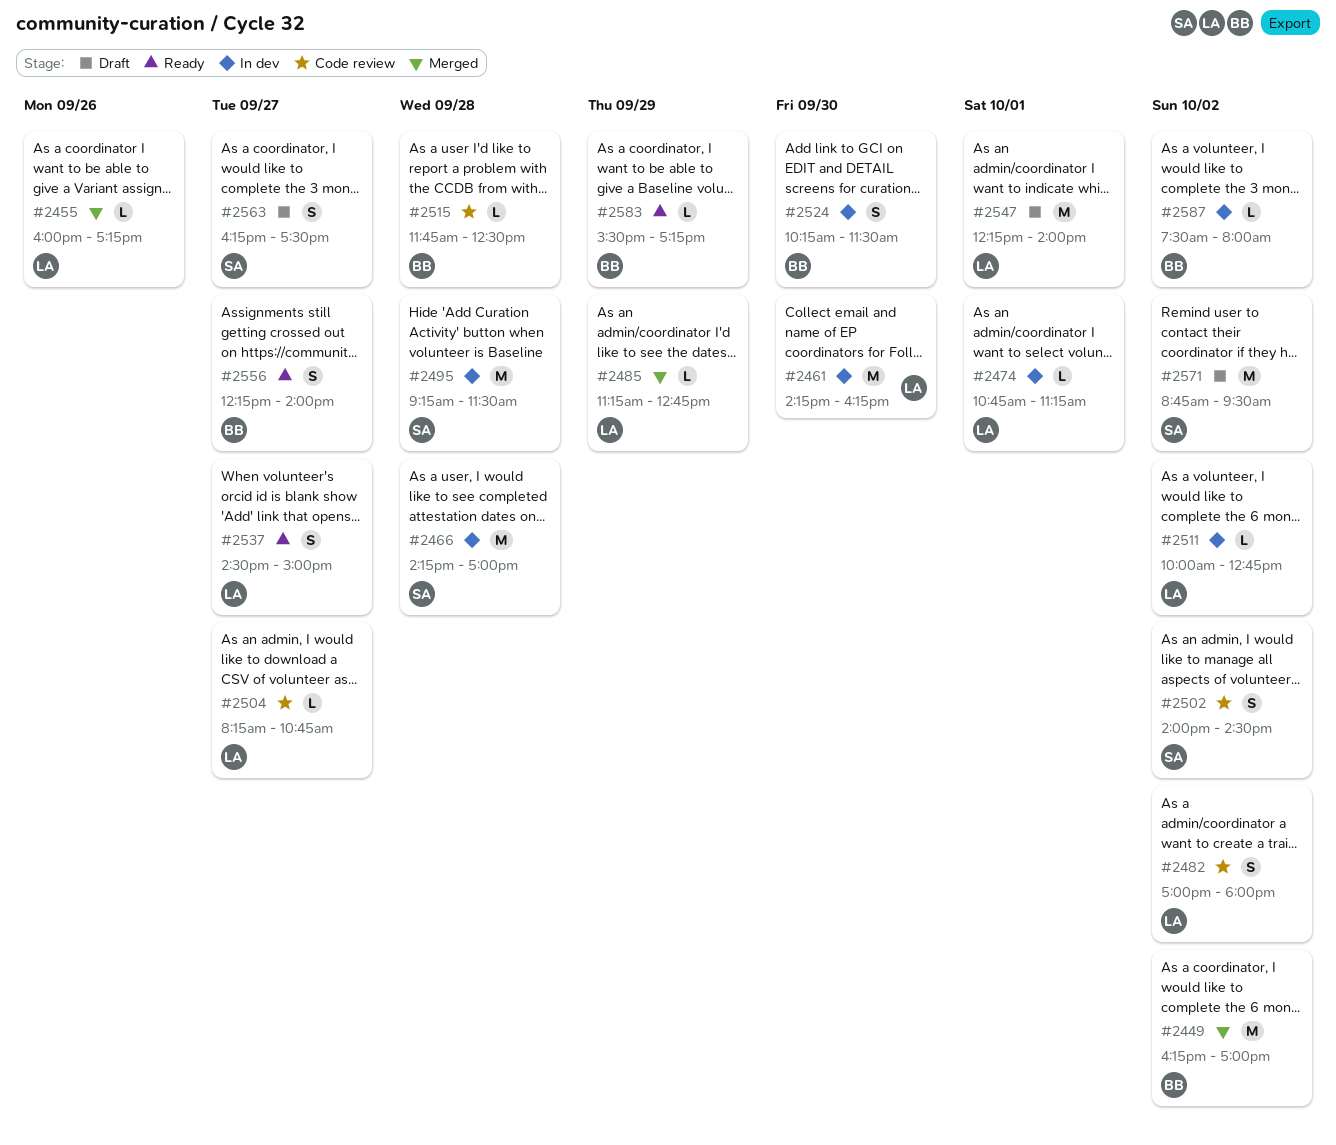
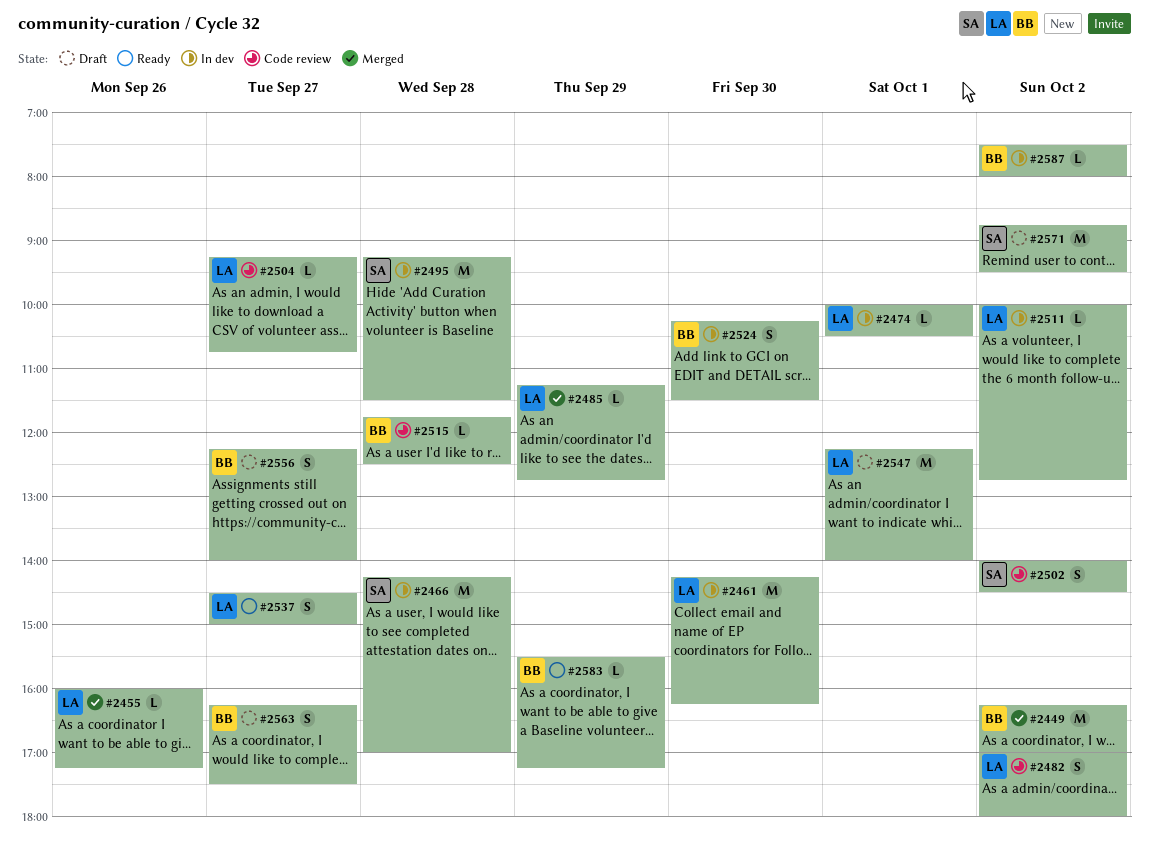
#2474, begins: 10:45 -> 10:00
#2474, ends: 11:15 -> 10:30
#2504, begins: 08:15 -> 09:15
#2556, status: Ready -> Draft
#2563, owner: SA -> BB

